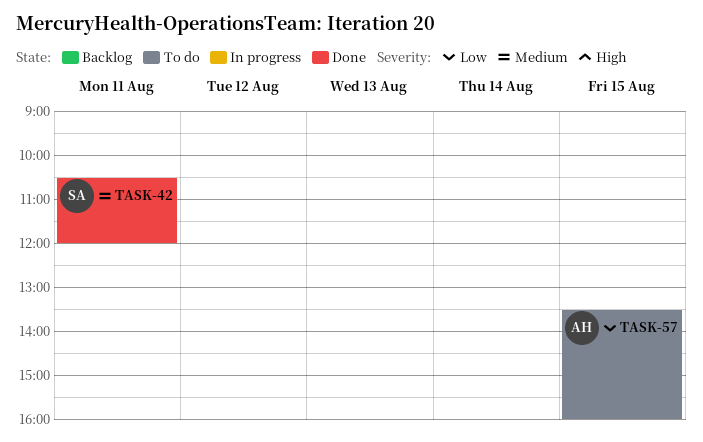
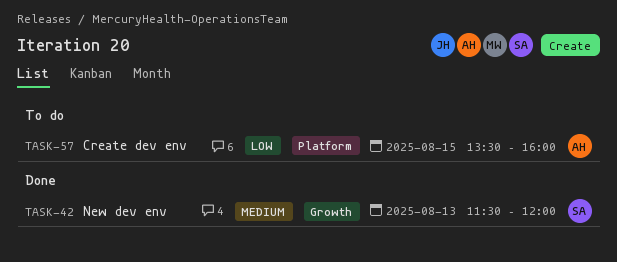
TASK-42, day: Aug 11 -> Aug 13
TASK-42, begins: 10:30 -> 11:30

